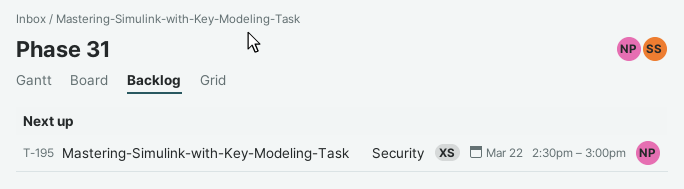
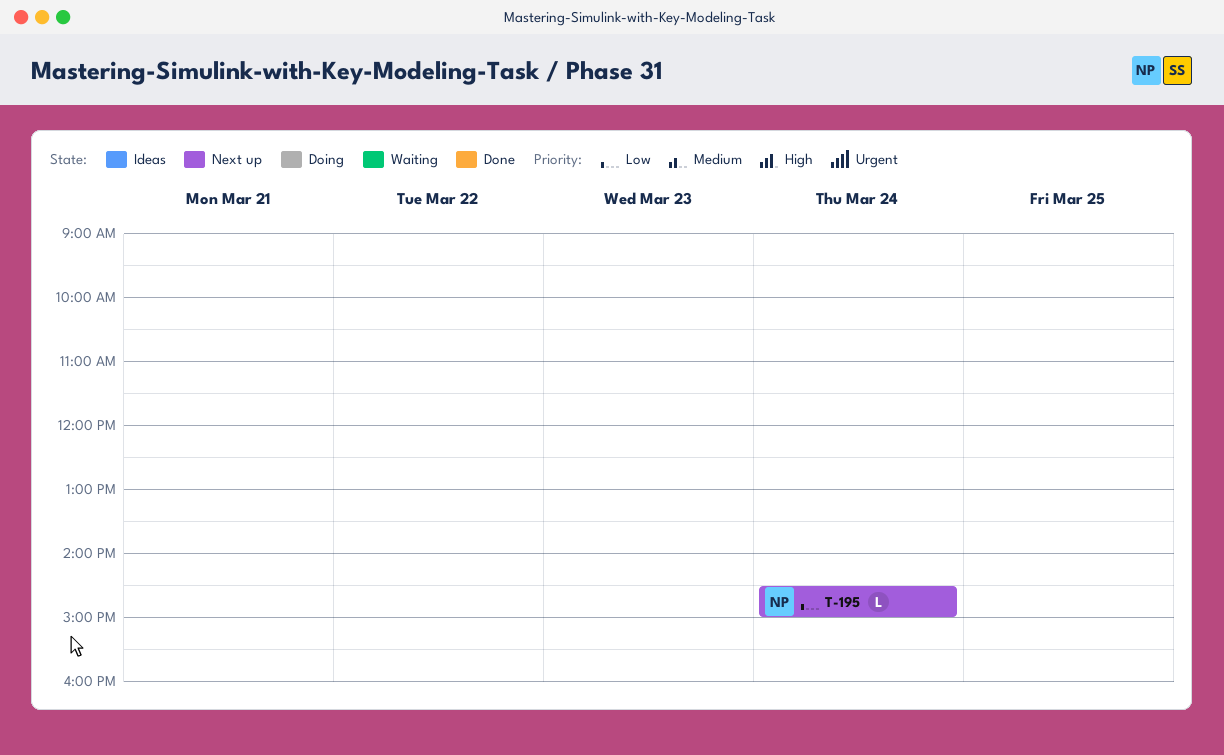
T-195, estimate: XS -> L
T-195, day: Mar 22 -> Mar 24

